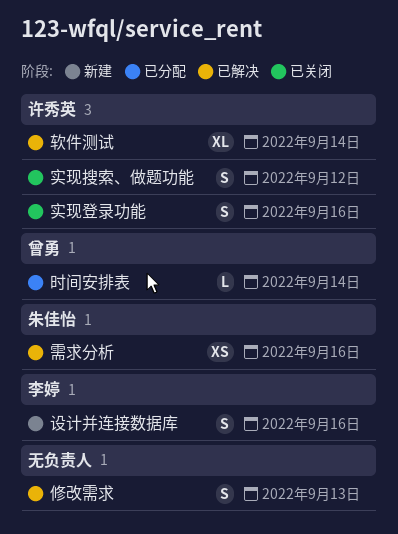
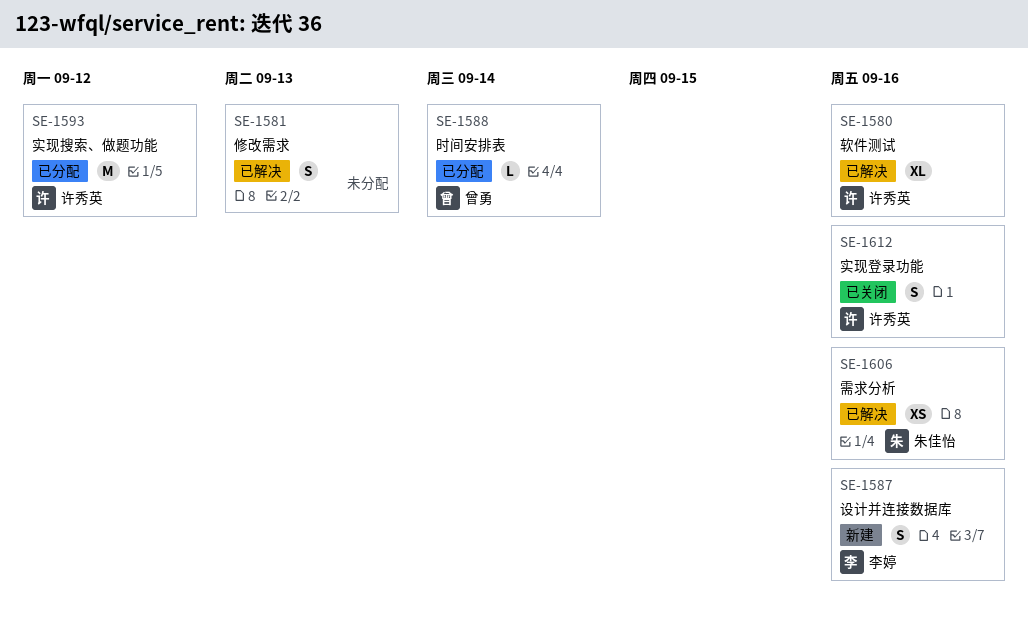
实现搜索、做题功能, status: 已关闭 -> 已分配
实现搜索、做题功能, estimate: S -> M
软件测试, due: Sep 14 -> Sep 16

